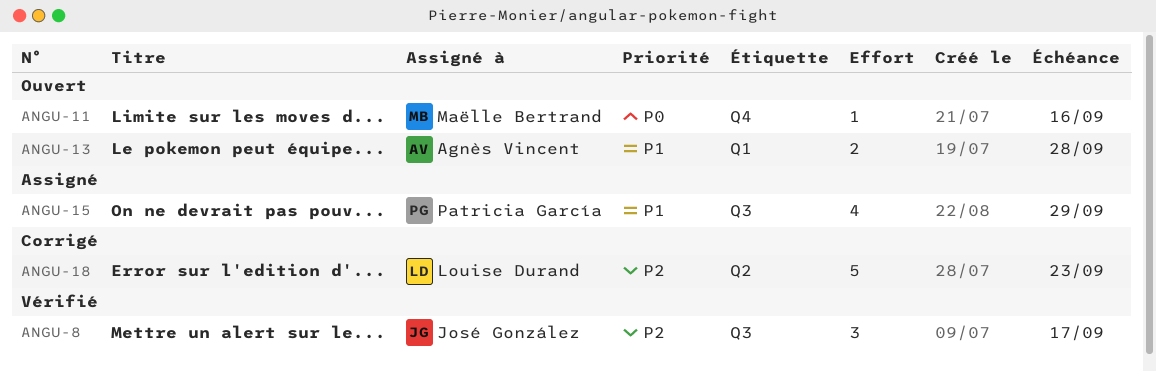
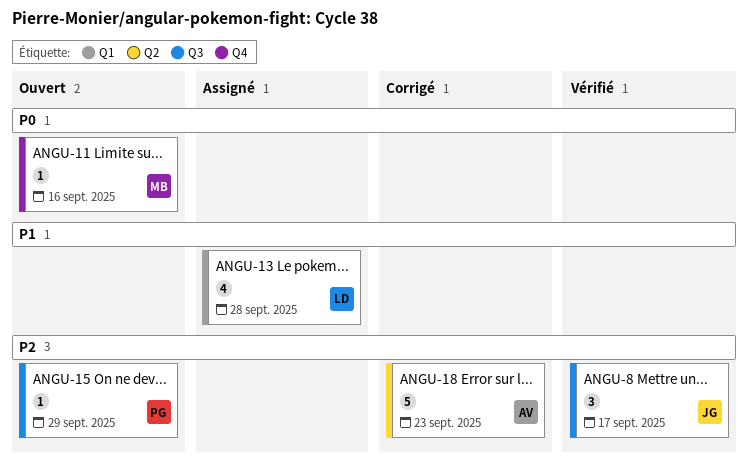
ANGU-13, status: Ouvert -> Assigné
ANGU-13, owner: Agnès Vincent -> Louise Durand
ANGU-13, estimate: 2 -> 4
ANGU-15, status: Assigné -> Ouvert
ANGU-15, priority: P1 -> P2
ANGU-15, estimate: 4 -> 1
ANGU-18, owner: Louise Durand -> Agnès Vincent

